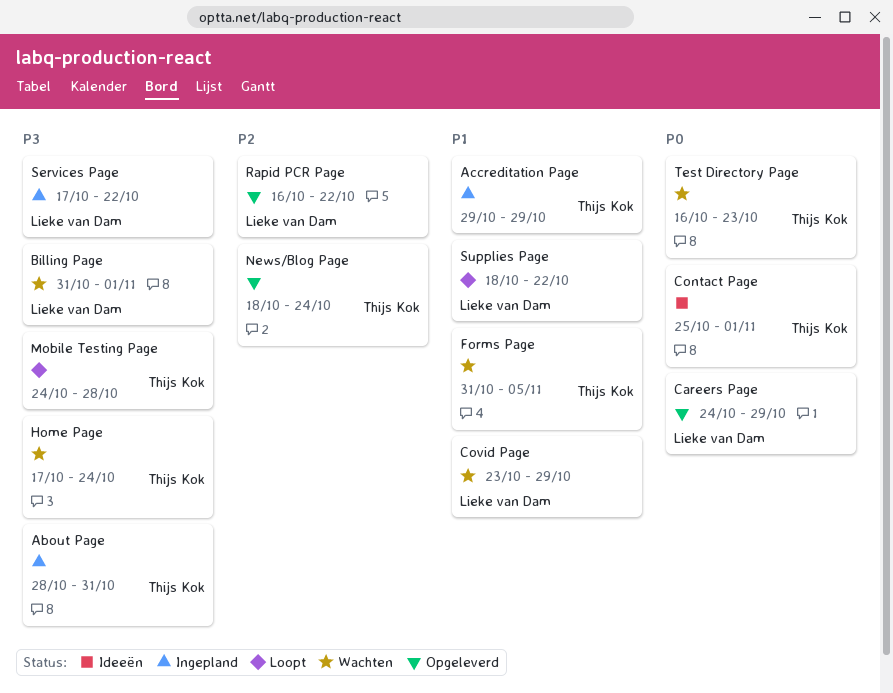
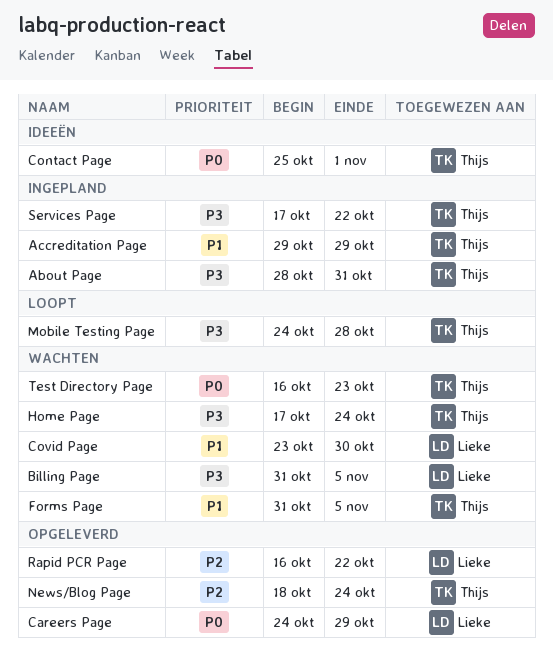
Billing Page, due: Nov 1 -> Nov 5
Covid Page, due: Oct 29 -> Oct 30
Services Page, owner: Lieke van Dam -> Thijs Kok
Supplies Page: present -> none

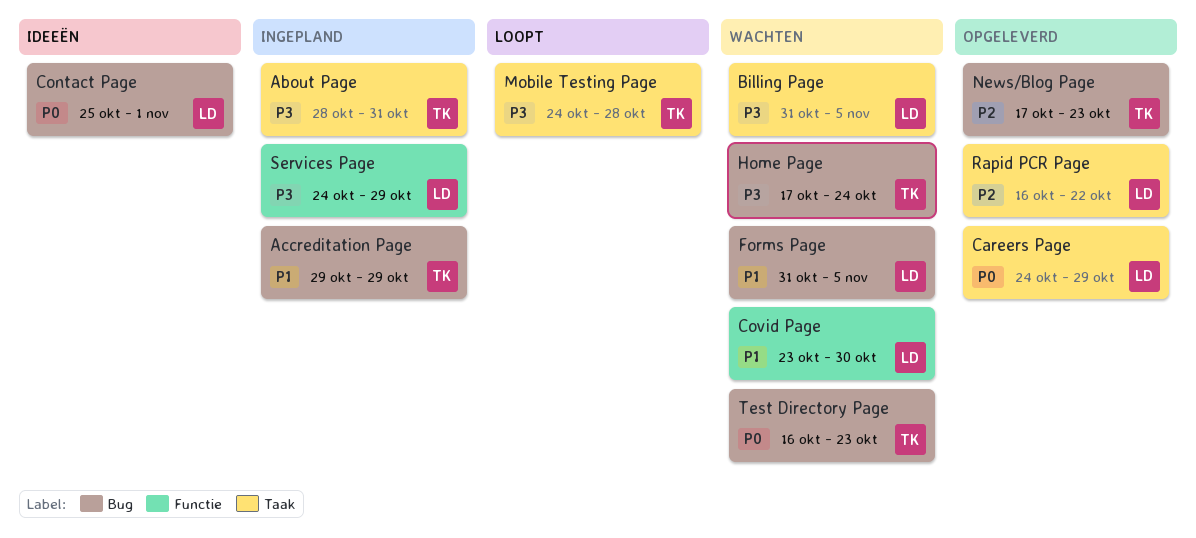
Contact Page, owner: Thijs -> Lieke
Forms Page, owner: Thijs -> Lieke
News/Blog Page, start: Oct 18 -> Oct 17
News/Blog Page, due: Oct 24 -> Oct 23
Services Page, owner: Thijs -> Lieke
Services Page, start: Oct 17 -> Oct 24
Services Page, due: Oct 22 -> Oct 29

